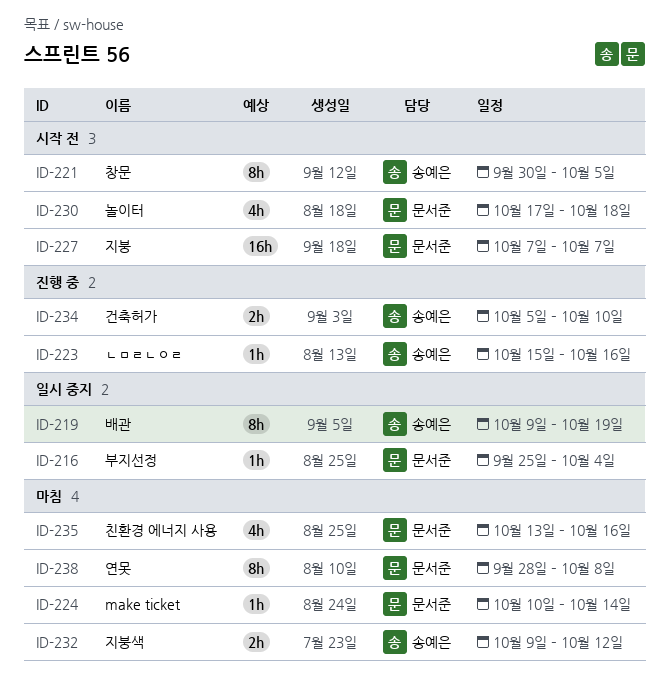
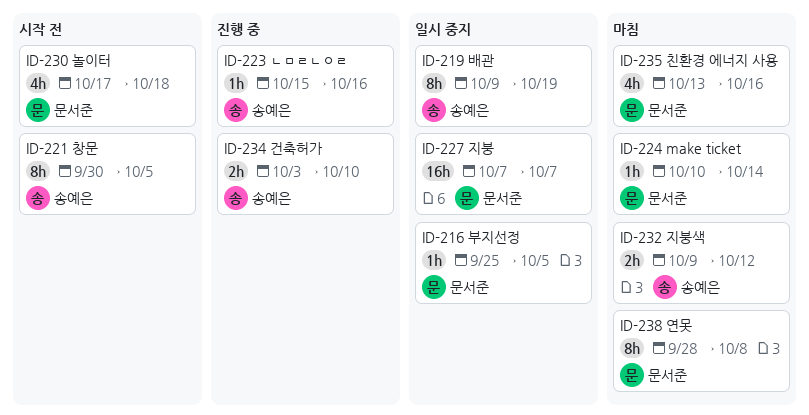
ID-216, due: Oct 4 -> Oct 5
ID-227, status: 시작 전 -> 일시 중지
ID-234, start: Oct 5 -> Oct 3

